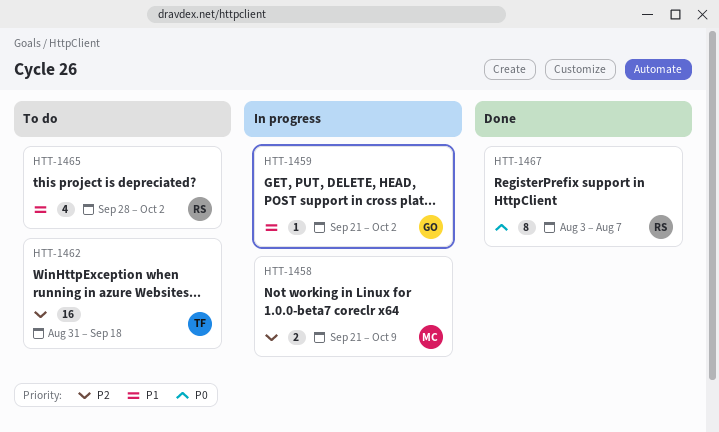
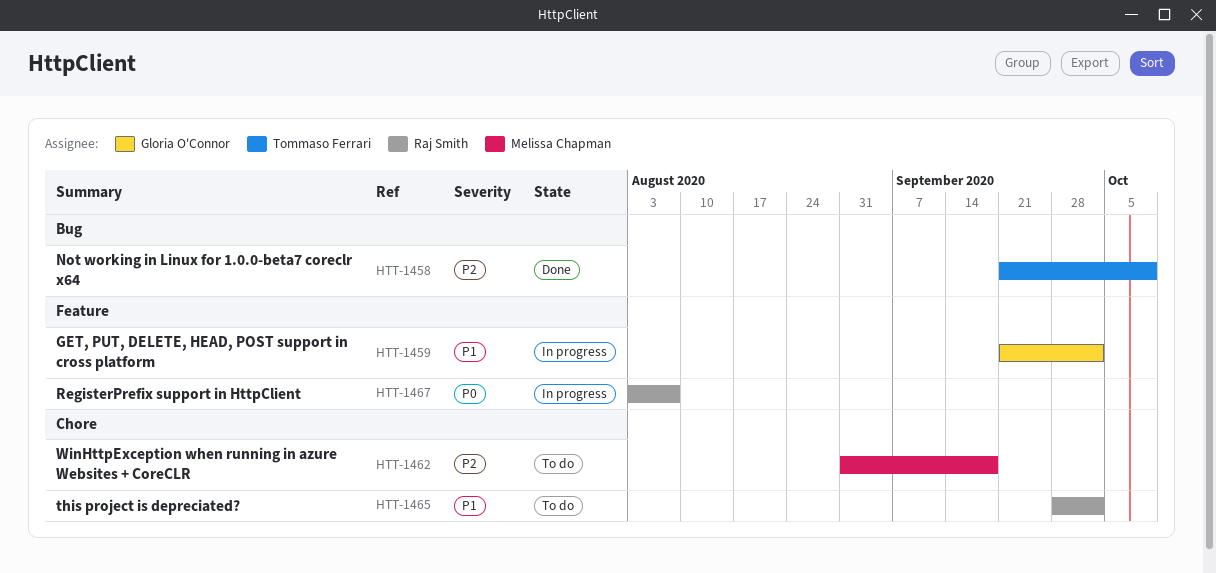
HTT-1458, status: In progress -> Done
HTT-1458, owner: Melissa Chapman -> Tommaso Ferrari
HTT-1462, owner: Tommaso Ferrari -> Melissa Chapman
HTT-1467, status: Done -> In progress

